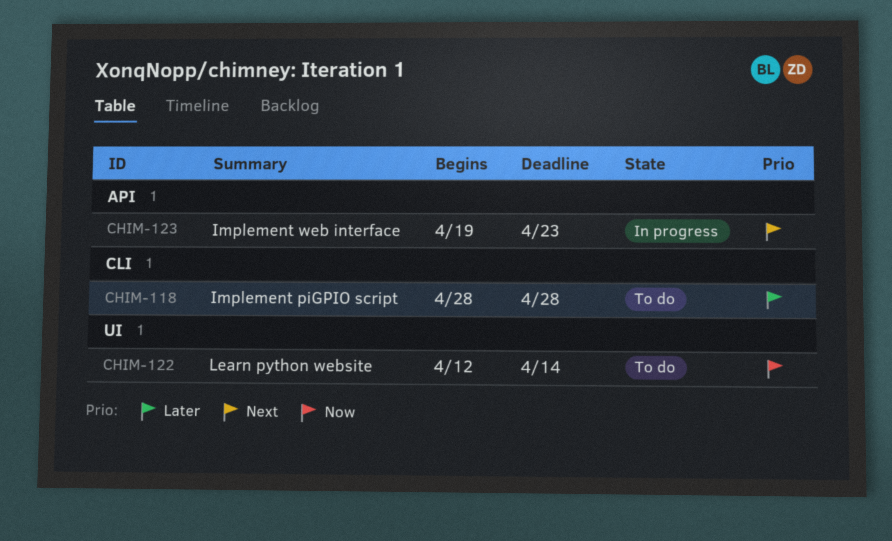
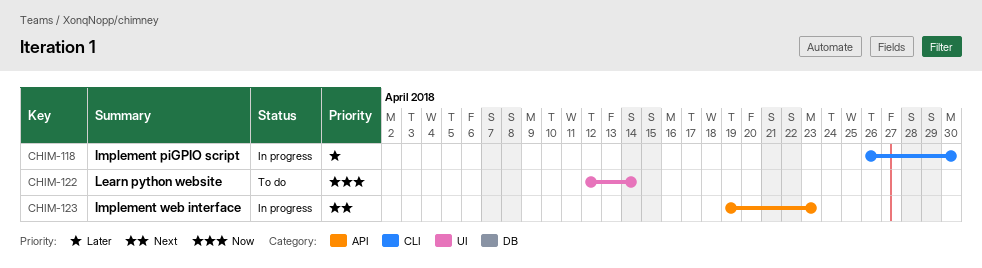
CHIM-118, status: To do -> In progress
CHIM-118, start: Apr 28 -> Apr 26
CHIM-118, due: Apr 28 -> Apr 30

